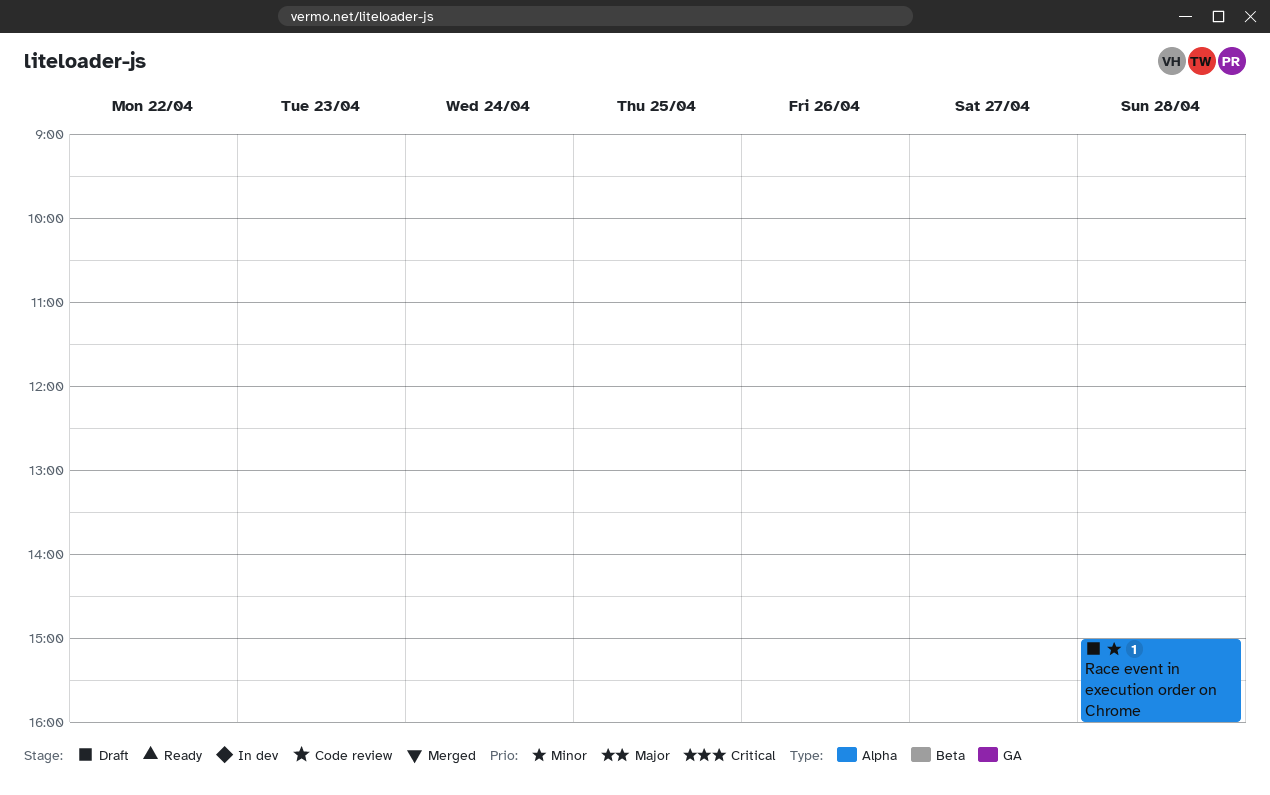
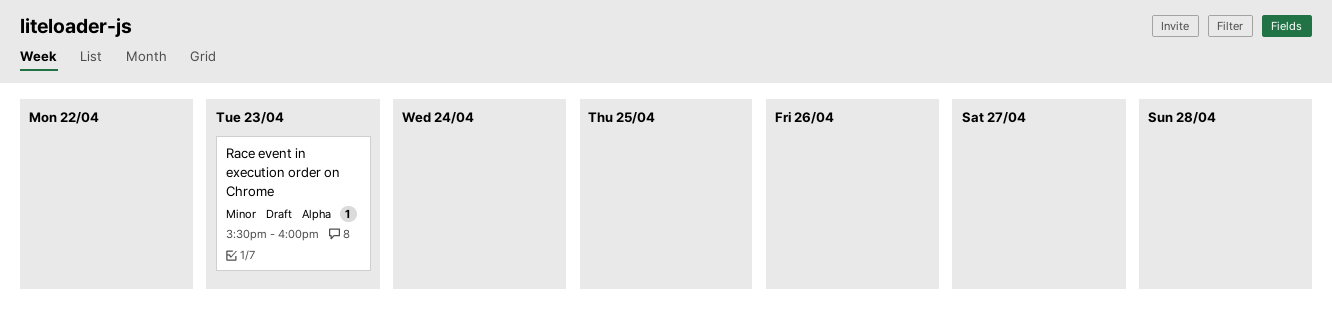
Race event in execution order on Chrome, day: Apr 28 -> Apr 23
Race event in execution order on Chrome, begins: 15:00 -> 15:30

